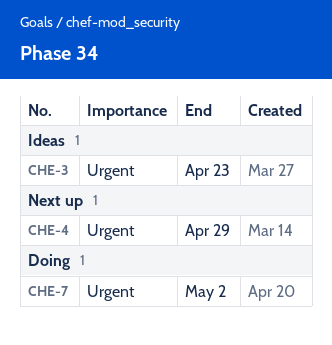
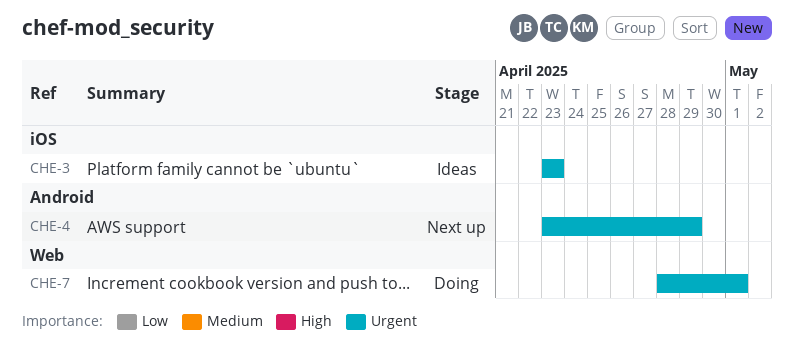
CHE-7, due: May 2 -> May 1

